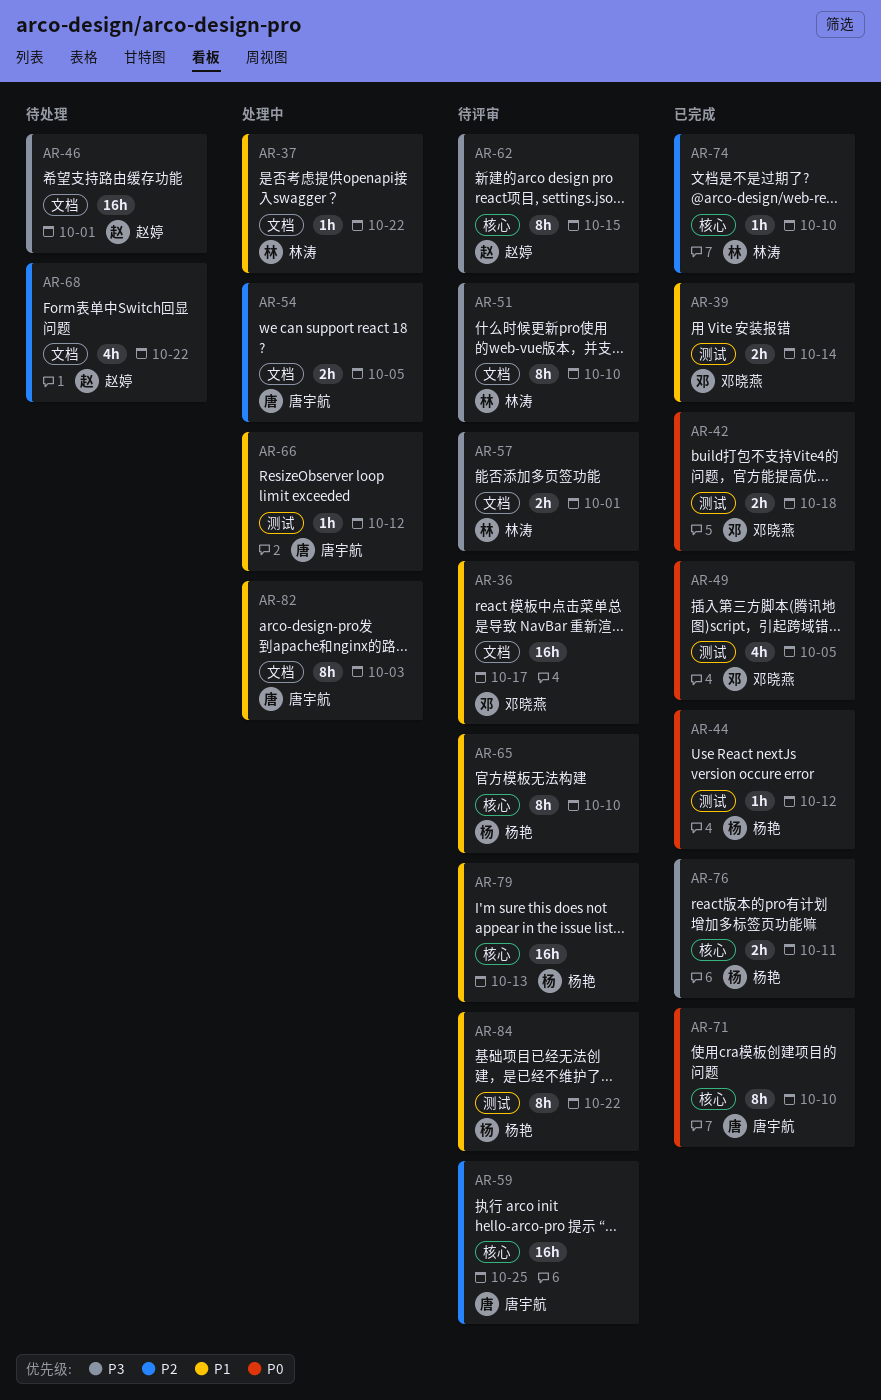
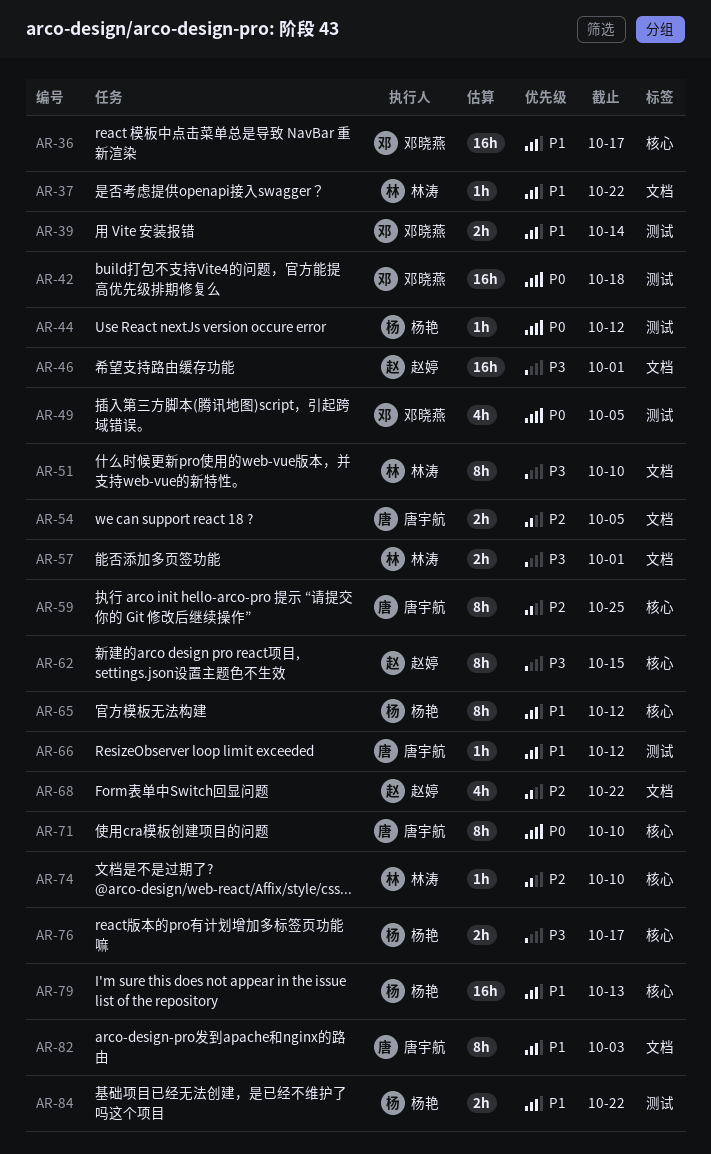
AR-36, label: 文档 -> 核心
AR-42, estimate: 2h -> 16h
AR-59, estimate: 16h -> 8h
AR-65, due: Oct 10 -> Oct 12
AR-76, due: Oct 11 -> Oct 17
AR-84, estimate: 8h -> 2h

